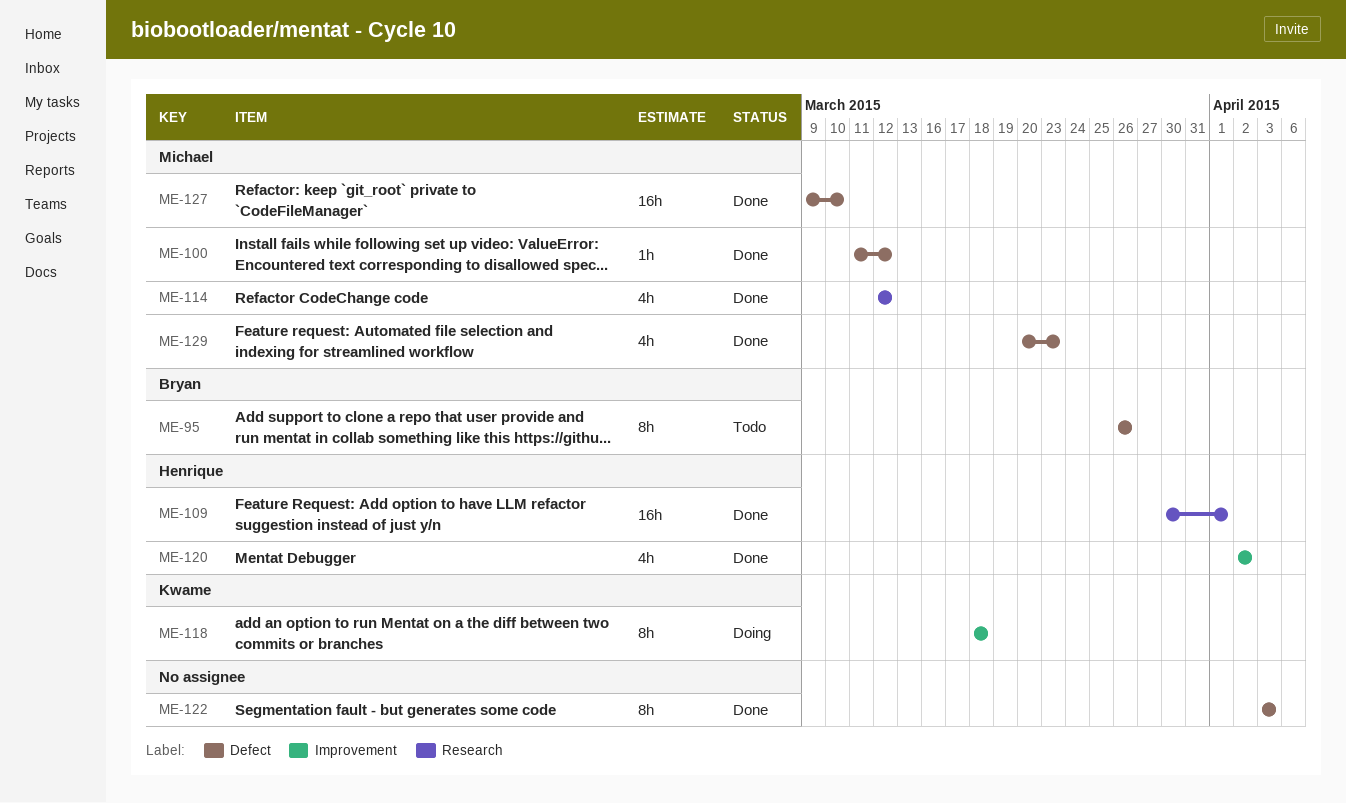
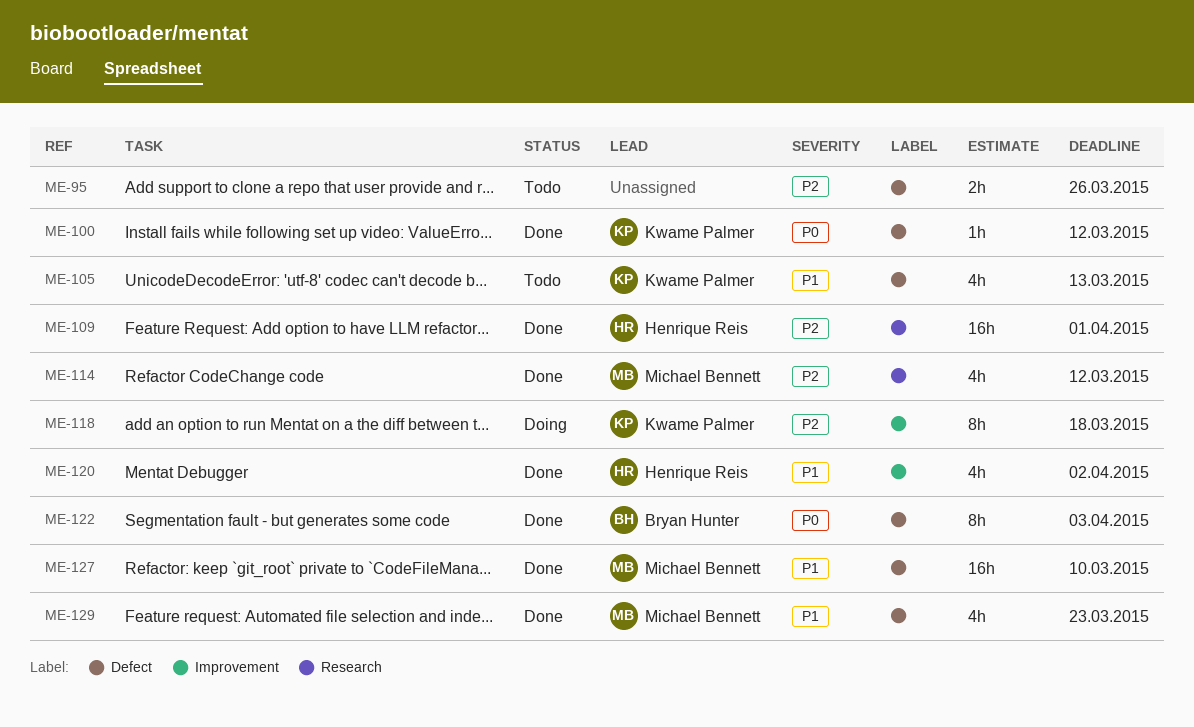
ME-95, owner: Bryan Hunter -> none
ME-95, estimate: 8h -> 2h
ME-100, owner: Michael Bennett -> Kwame Palmer
ME-105: none -> present
ME-122, owner: none -> Bryan Hunter

